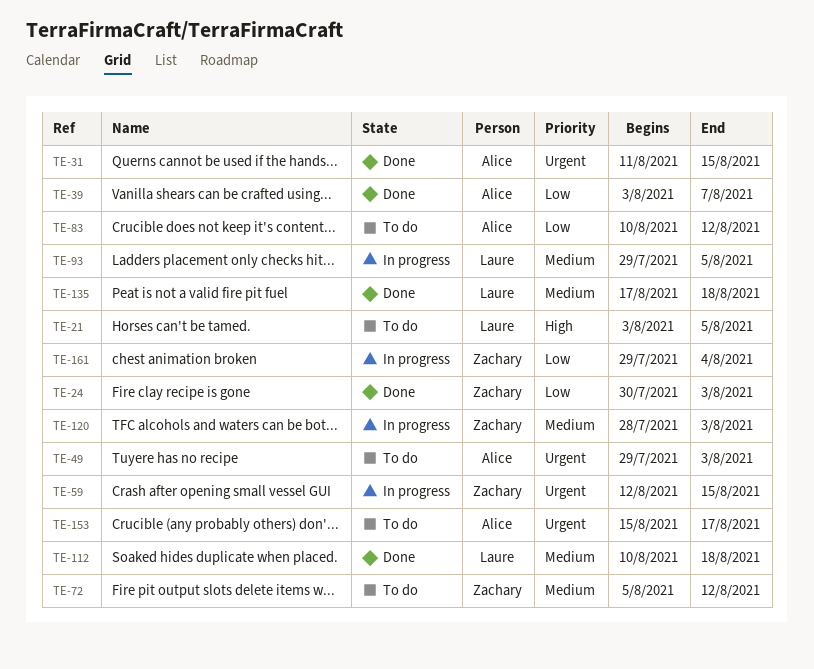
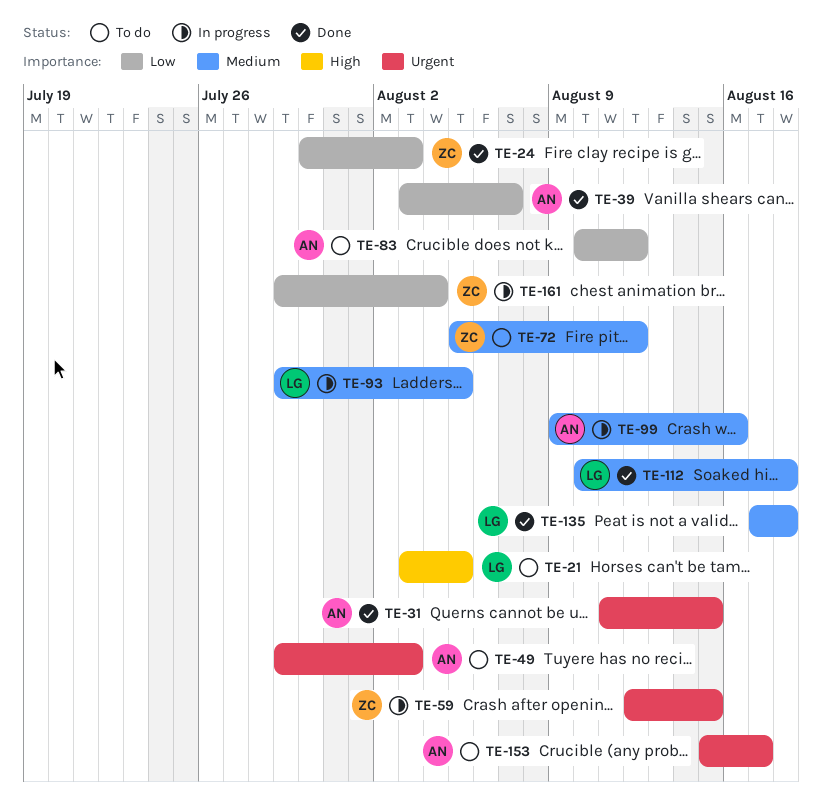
TE-99: none -> present
TE-120: present -> none

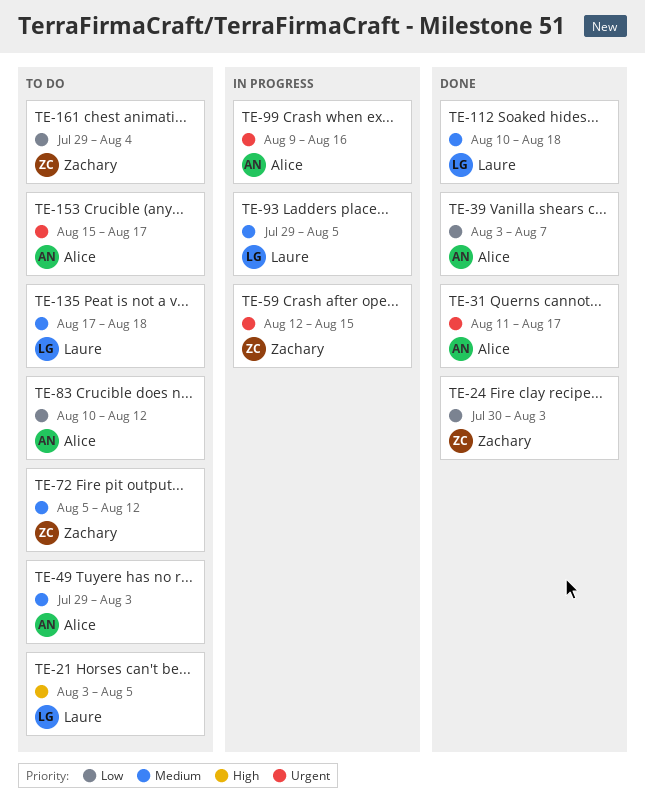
TE-31, due: Aug 15 -> Aug 17
TE-49, priority: Urgent -> Medium
TE-99, priority: Medium -> Urgent
TE-135, status: Done -> To do
TE-161, status: In progress -> To do

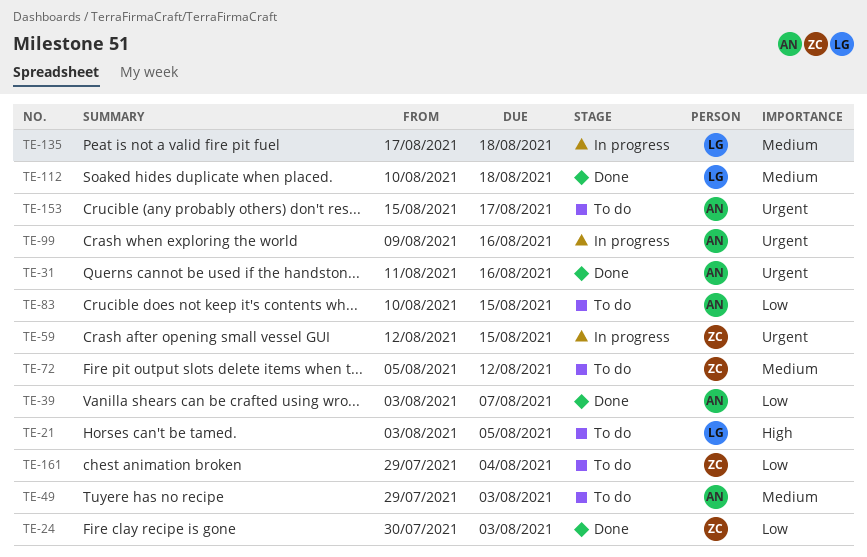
TE-31, due: Aug 17 -> Aug 16
TE-83, due: Aug 12 -> Aug 15
TE-93: present -> none
TE-135, status: To do -> In progress

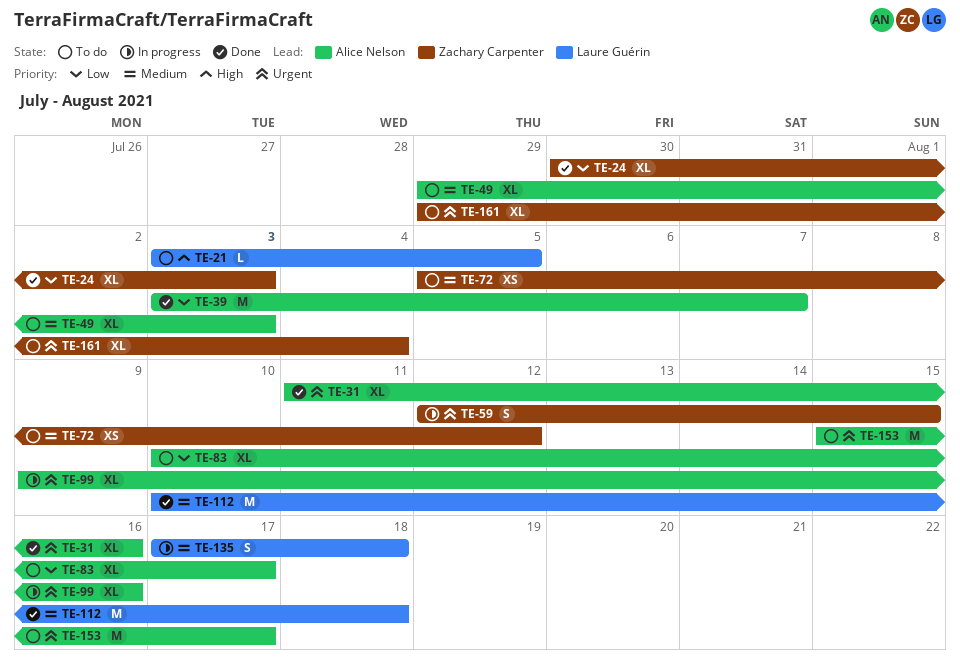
TE-83, due: Aug 15 -> Aug 17
TE-161, priority: Low -> Urgent

